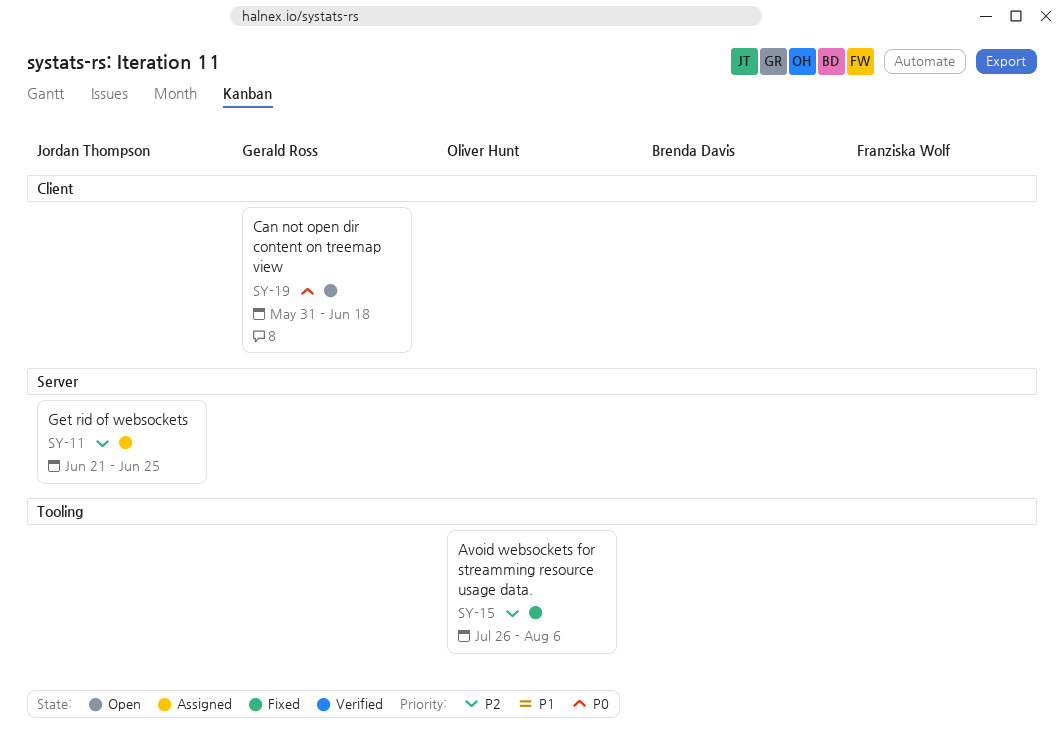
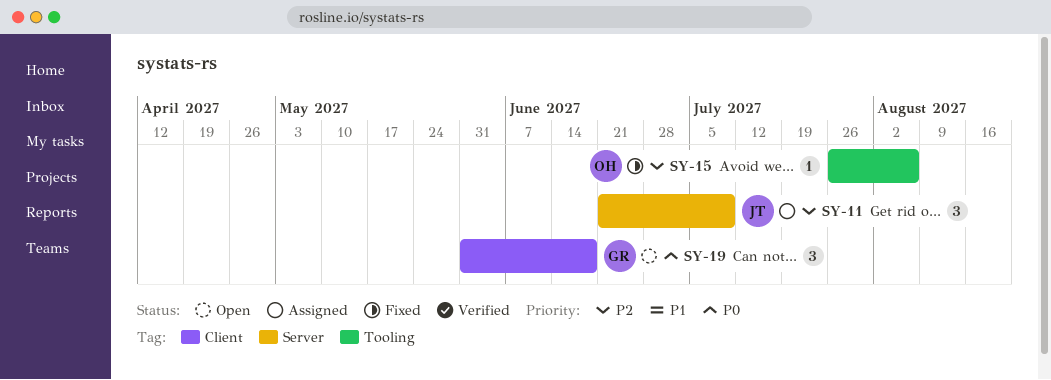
SY-11, due: Jun 25 -> Jul 9

